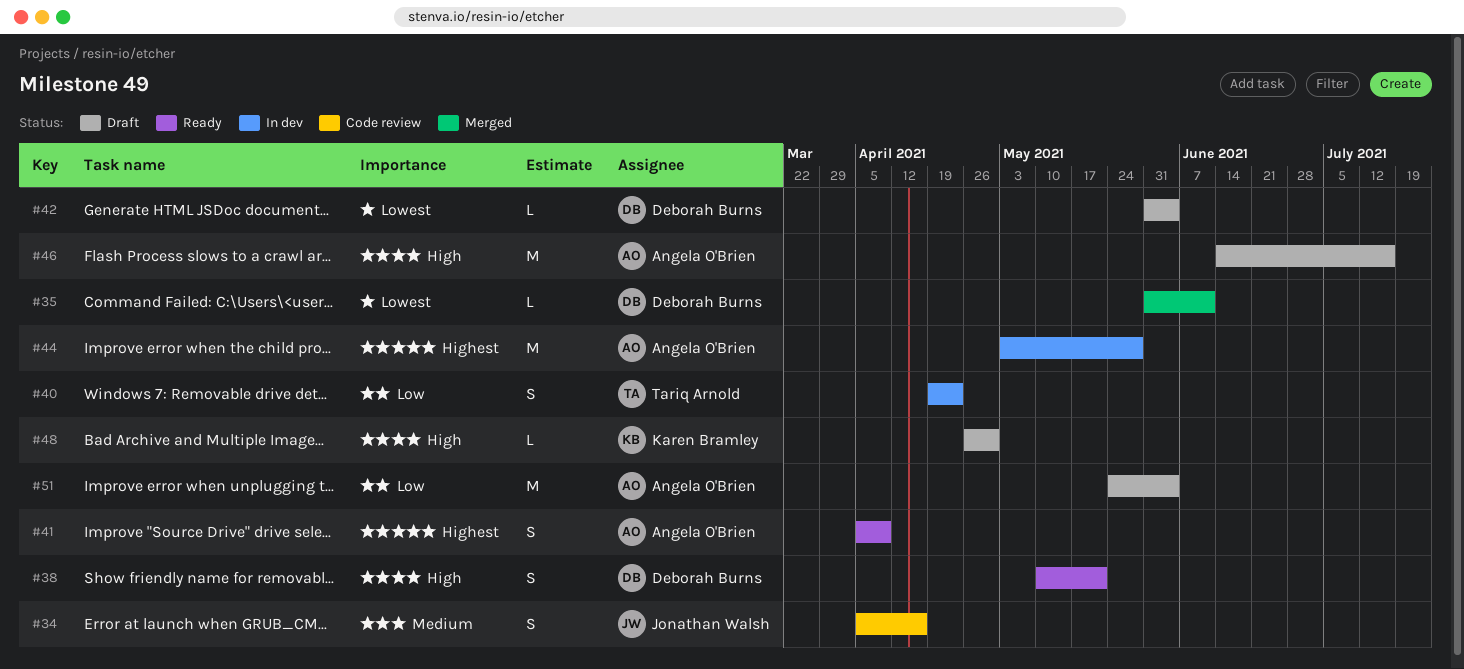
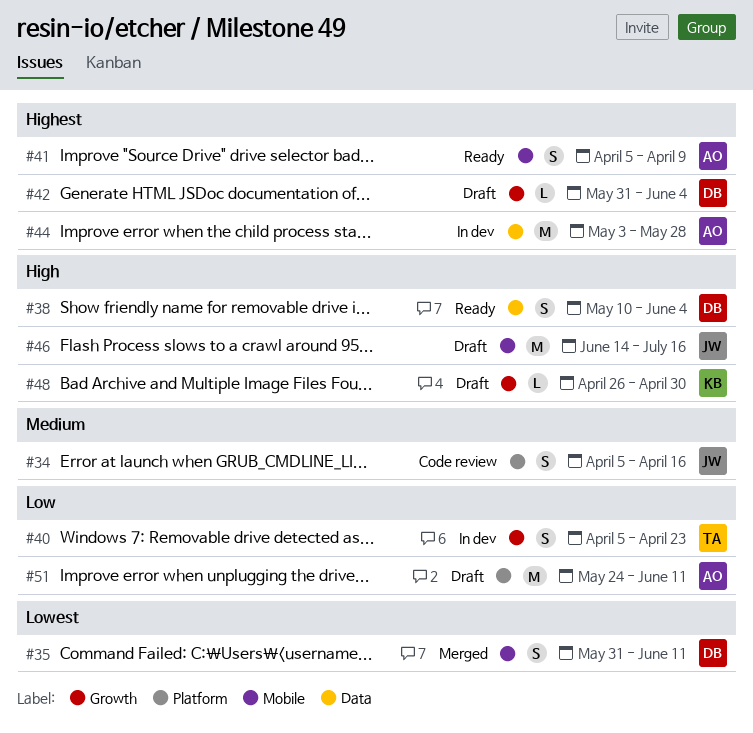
#35, estimate: L -> S
#38, due: May 21 -> Jun 4
#40, start: Apr 19 -> Apr 5
#42, priority: Lowest -> Highest
#46, owner: Angela O'Brien -> Jonathan Walsh
#51, due: Jun 4 -> Jun 11

